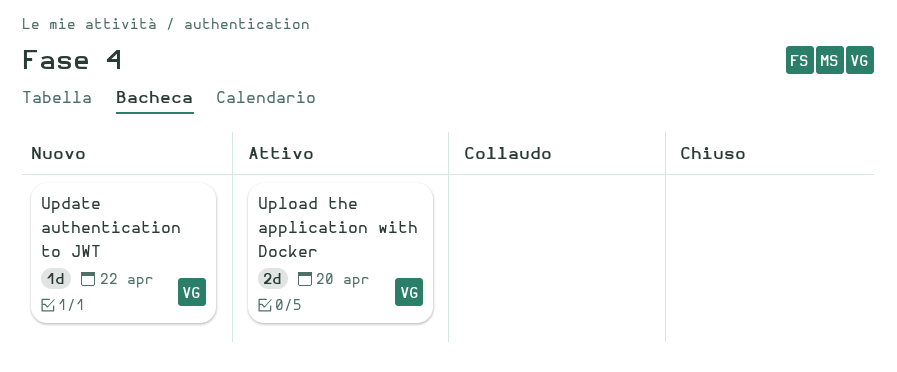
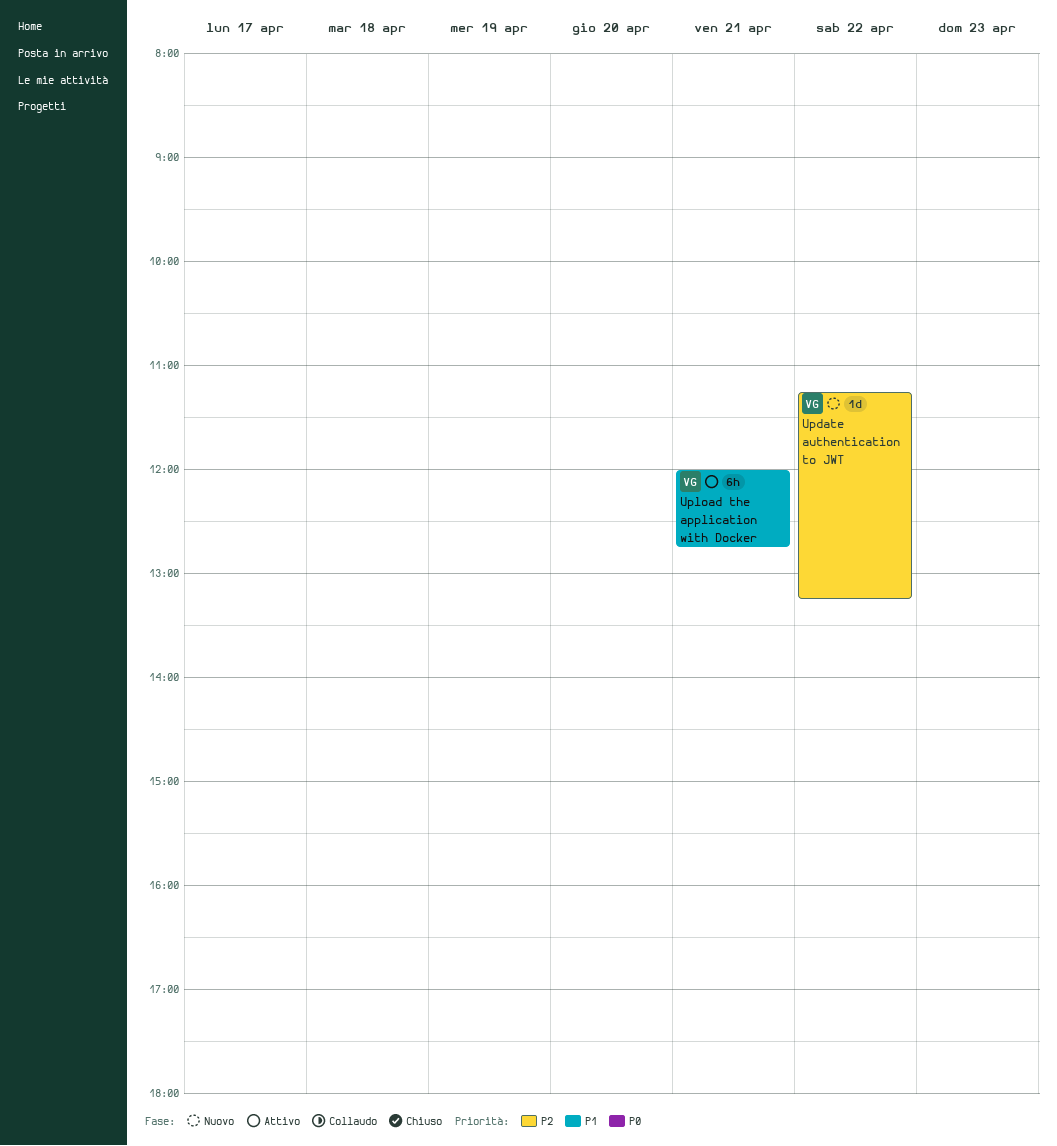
Upload the application with Docker, estimate: 2d -> 6h
Upload the application with Docker, day: Apr 20 -> Apr 21

